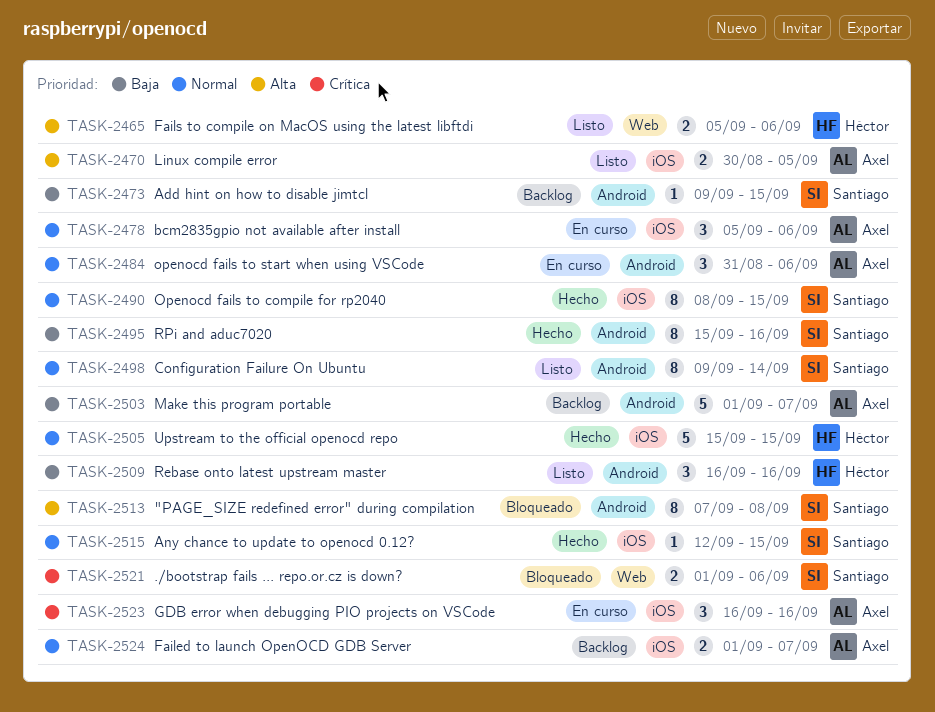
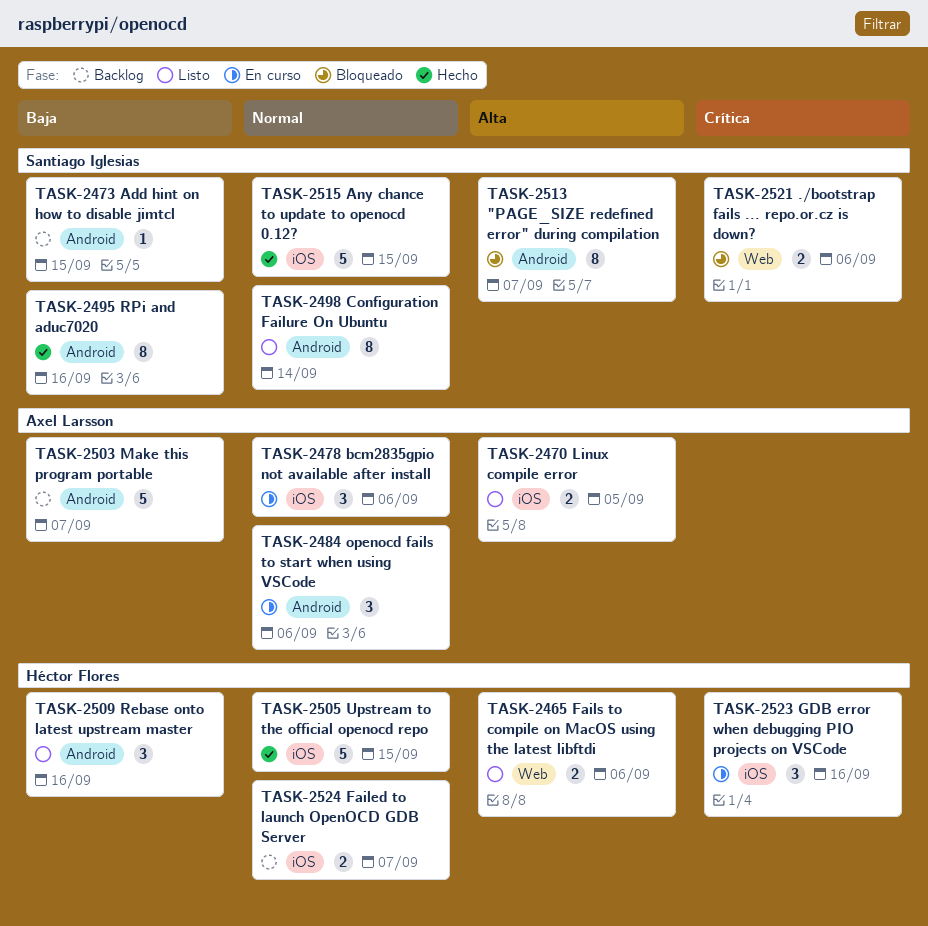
TASK-2490: present -> none
TASK-2513, due: Sep 8 -> Sep 7
TASK-2515, estimate: 1 -> 5
TASK-2523, owner: Axel Larsson -> Héctor Flores
TASK-2524, owner: Axel Larsson -> Héctor Flores

